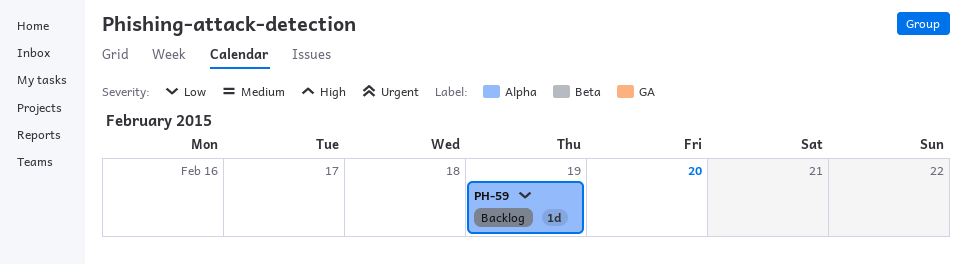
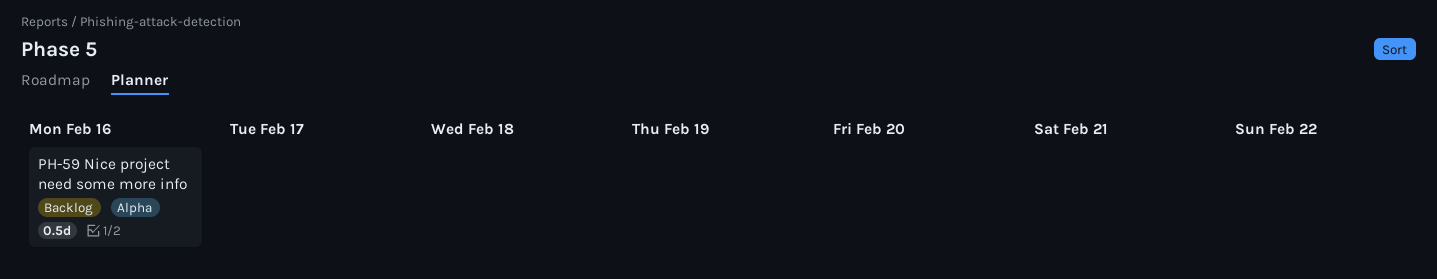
PH-59, estimate: 1d -> 0.5d
PH-59, due: Feb 19 -> Feb 16

